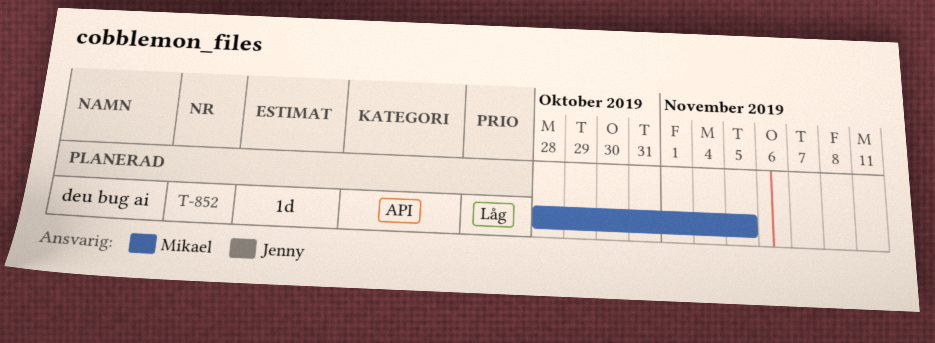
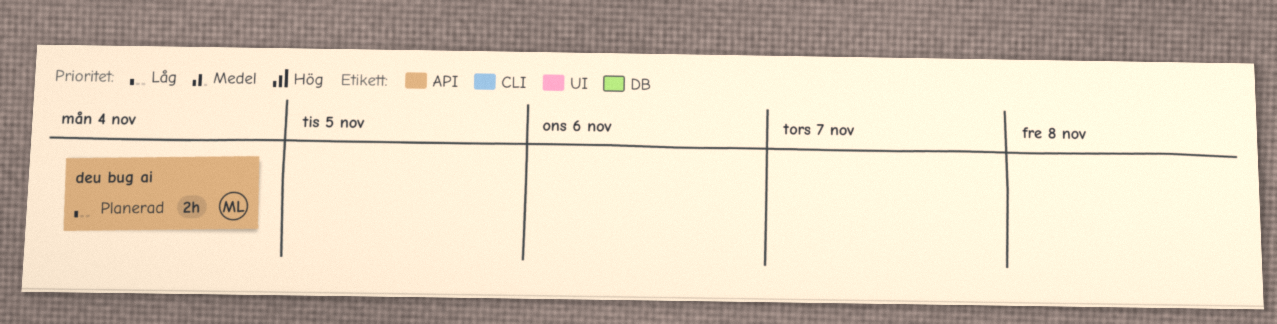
deu bug ai, estimate: 1d -> 2h
deu bug ai, due: Nov 5 -> Nov 4

